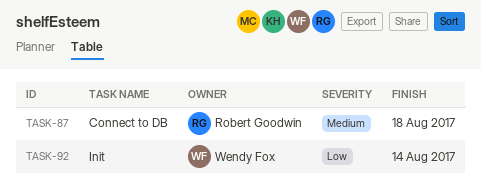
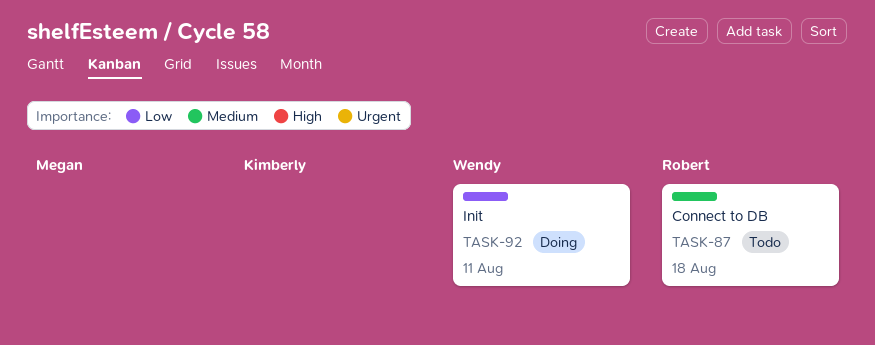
TASK-92, due: Aug 14 -> Aug 11

